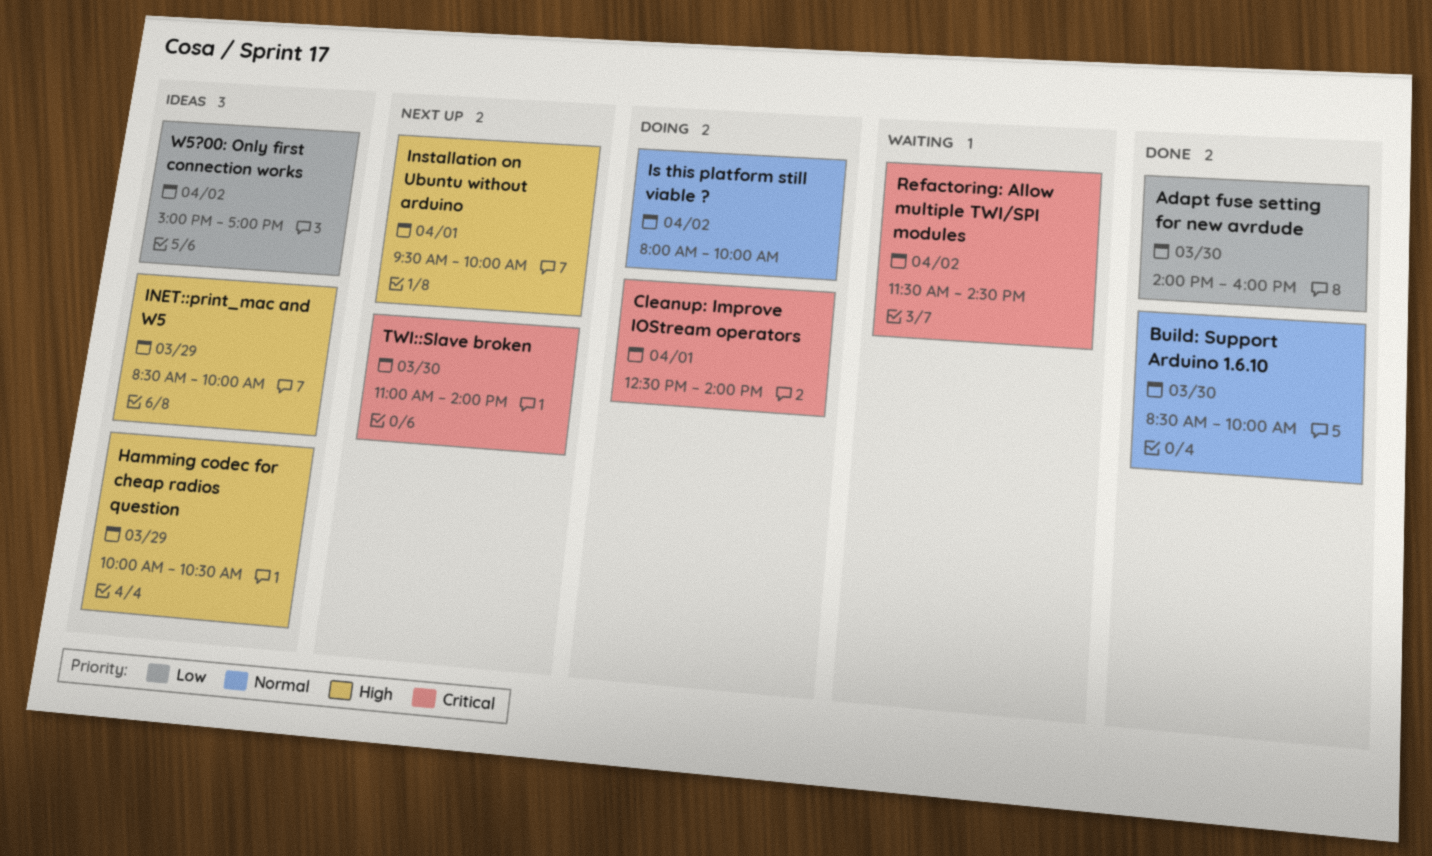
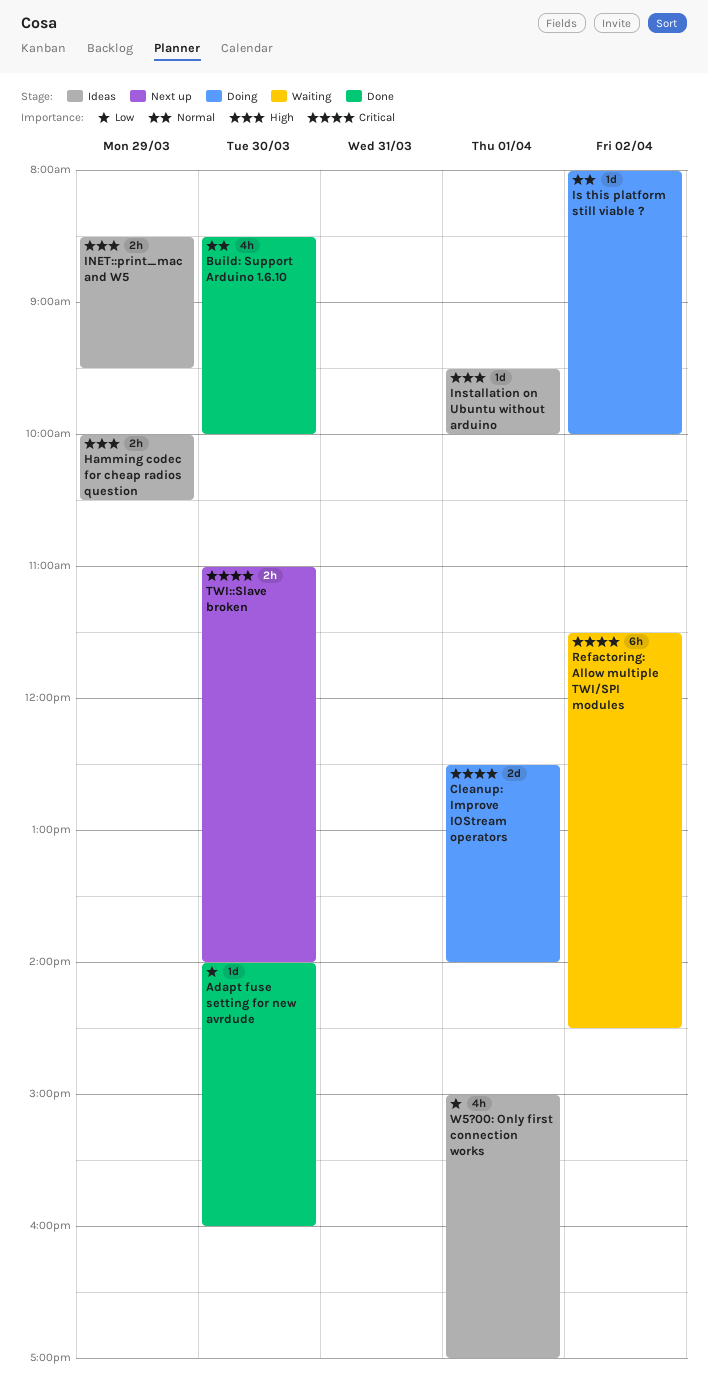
INET::print_mac and W5, ends: 10:00 -> 09:30
Installation on Ubuntu without arduino, status: Next up -> Ideas
W5?00: Only first connection works, day: Apr 2 -> Apr 1

